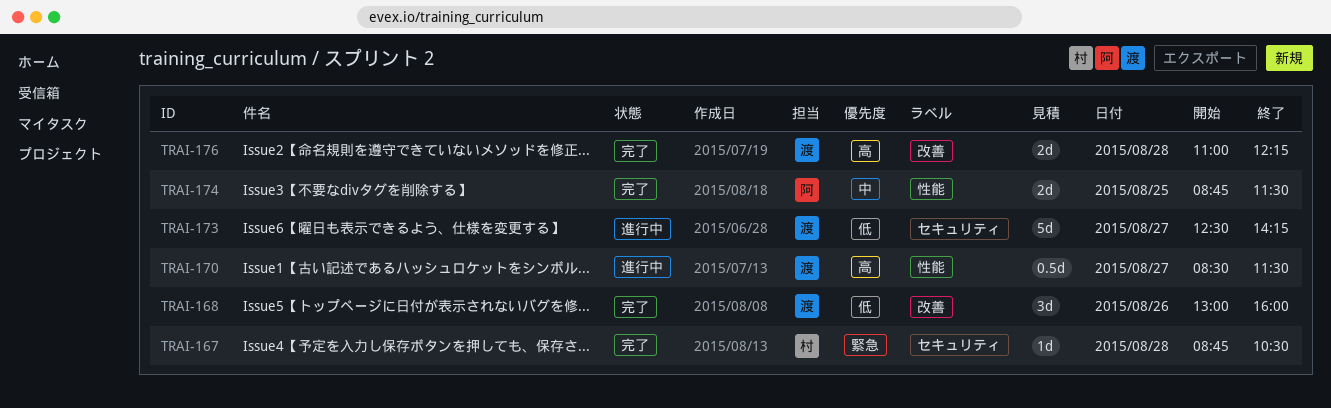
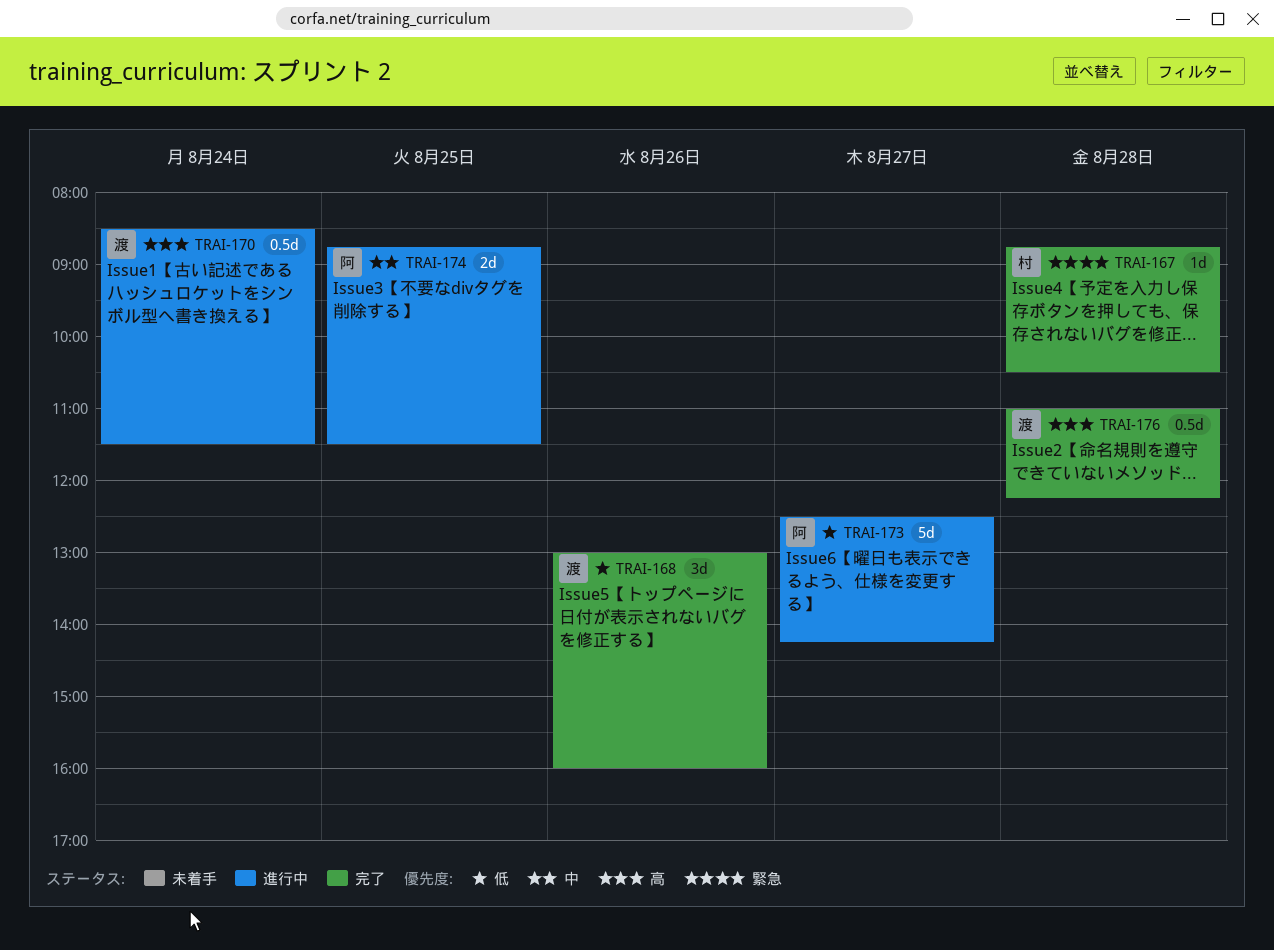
TRAI-170, day: Aug 27 -> Aug 24
TRAI-173, owner: 渡 -> 阿
TRAI-174, status: 完了 -> 進行中
TRAI-176, estimate: 2d -> 0.5d

